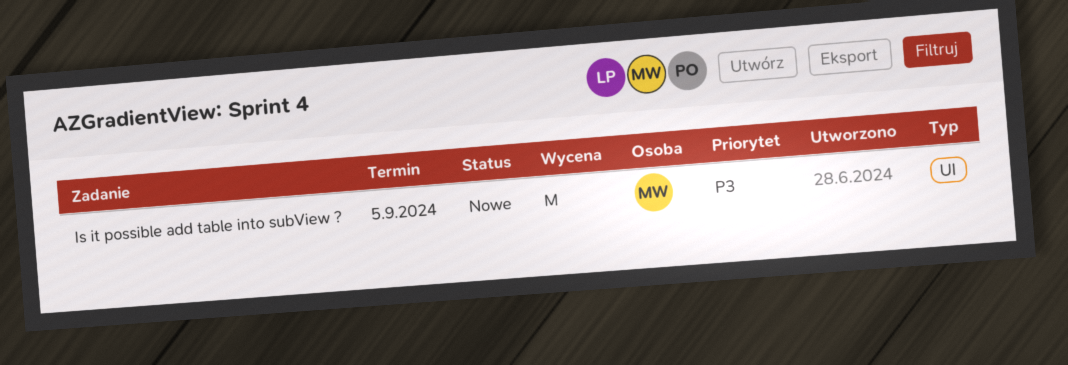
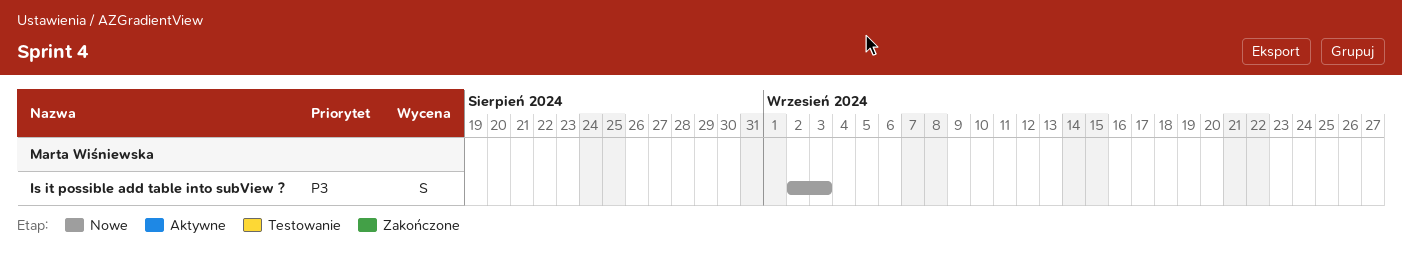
Is it possible add table into subView ?, estimate: M -> S
Is it possible add table into subView ?, due: Sep 5 -> Sep 3

